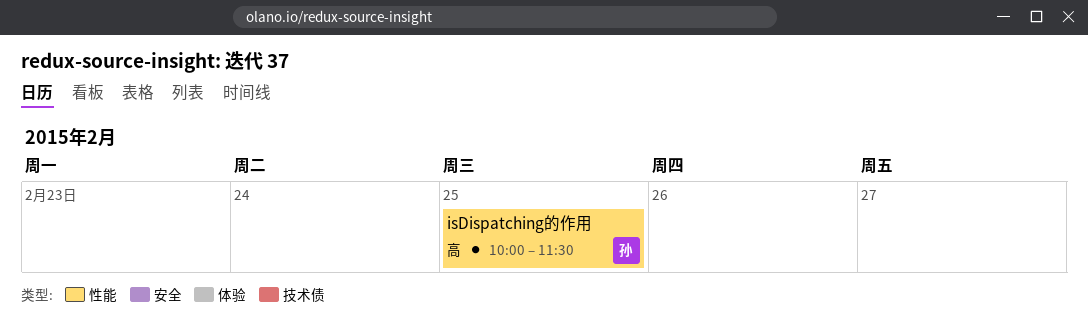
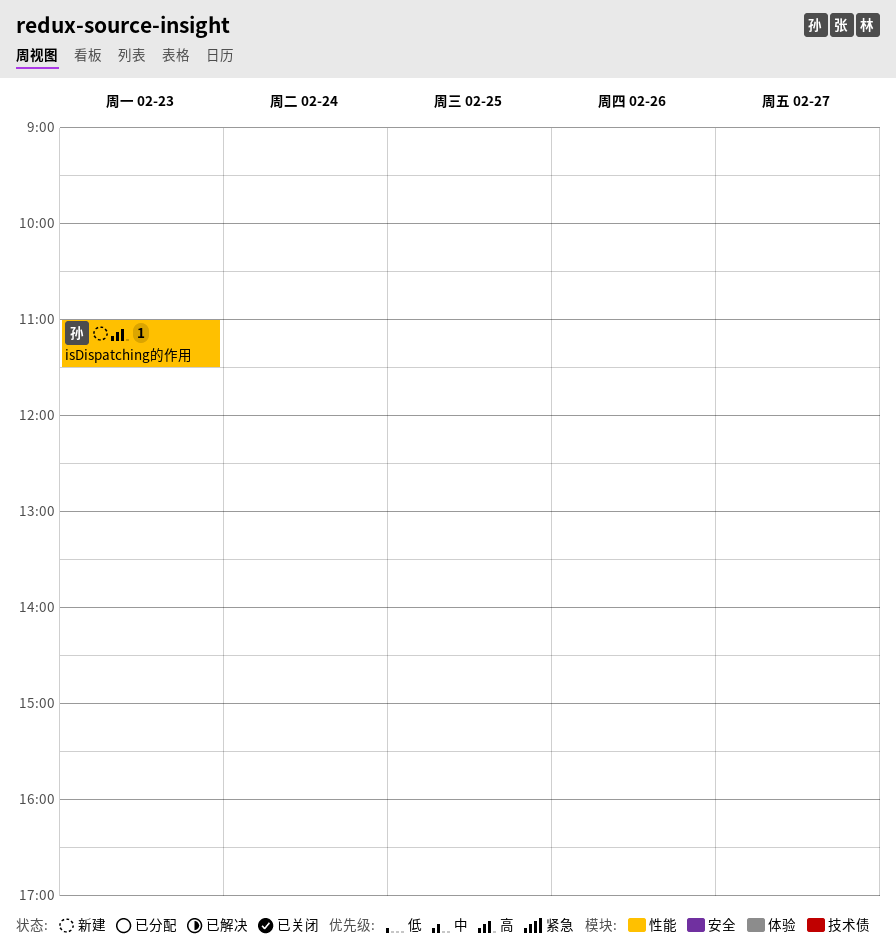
isDispatching的作用, day: Feb 25 -> Feb 23
isDispatching的作用, begins: 10:00 -> 11:00

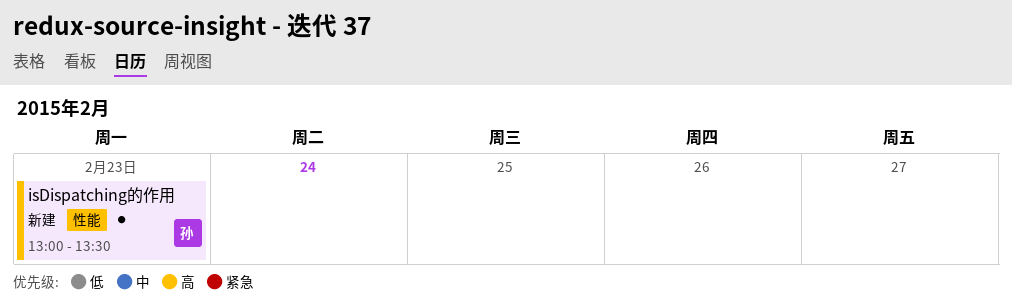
isDispatching的作用, begins: 11:00 -> 13:00
isDispatching的作用, ends: 11:30 -> 13:30

